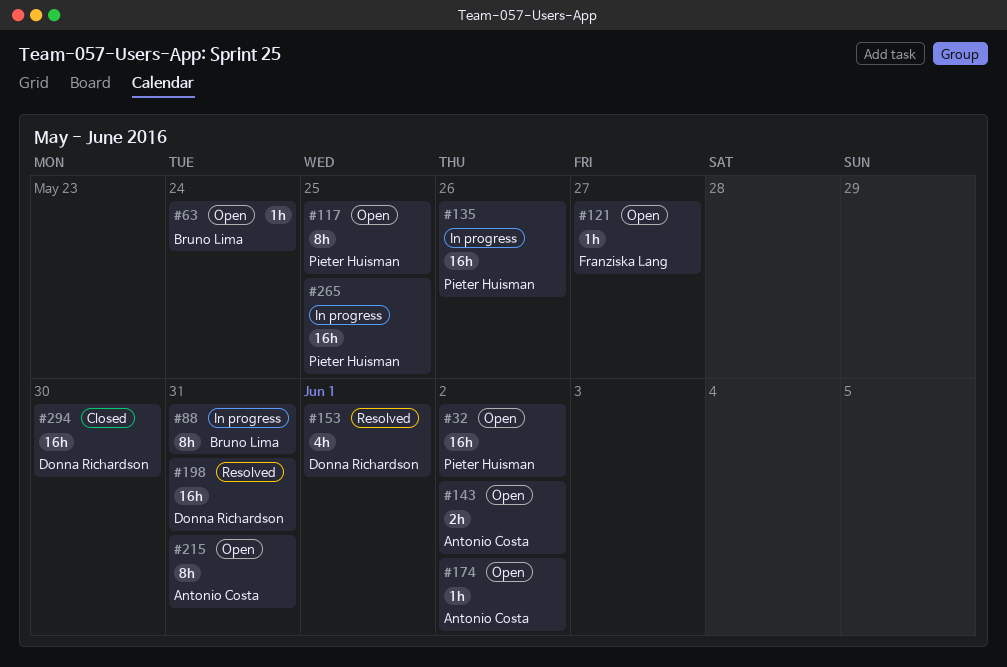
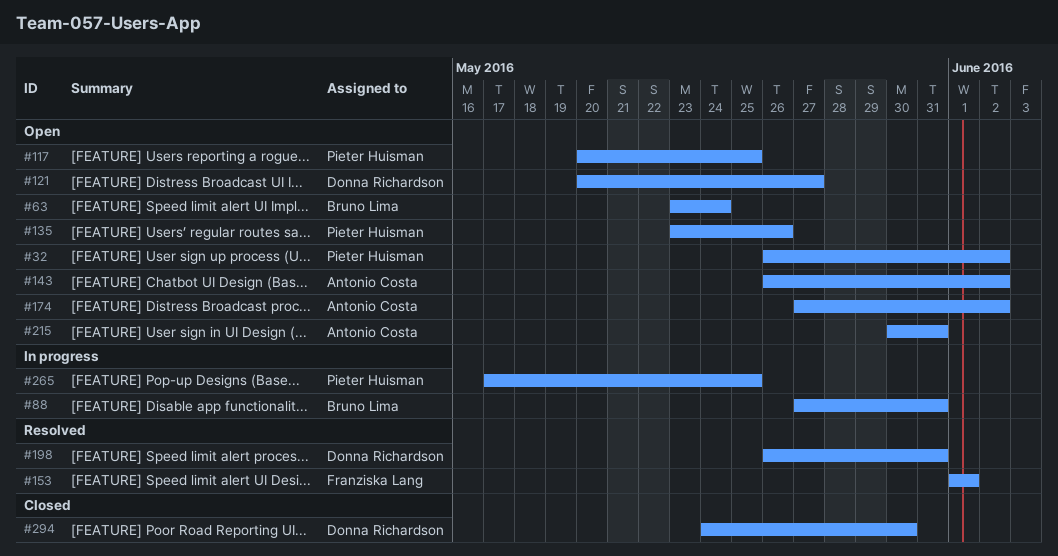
#121, owner: Franziska Lang -> Donna Richardson
#135, status: In progress -> Open
#153, owner: Donna Richardson -> Franziska Lang

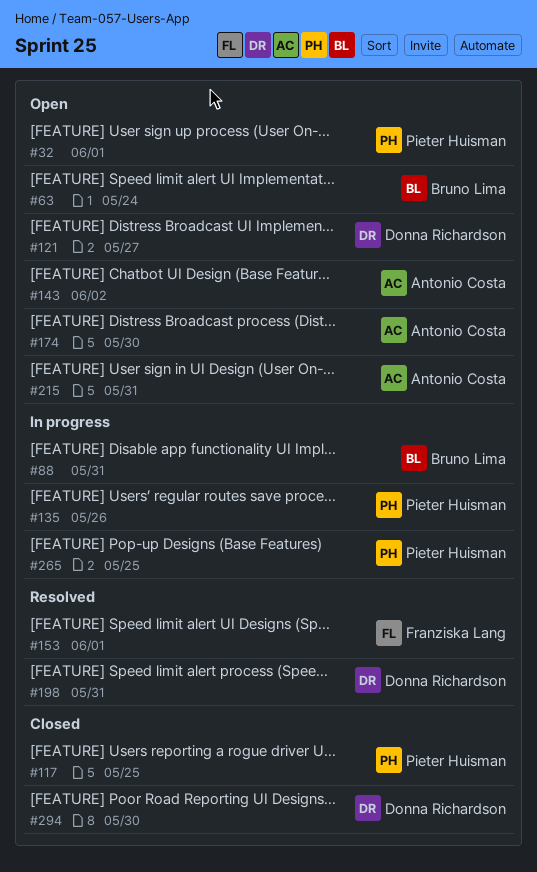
#32, due: Jun 2 -> Jun 1
#117, status: Open -> Closed
#135, status: Open -> In progress
#174, due: Jun 2 -> May 30

